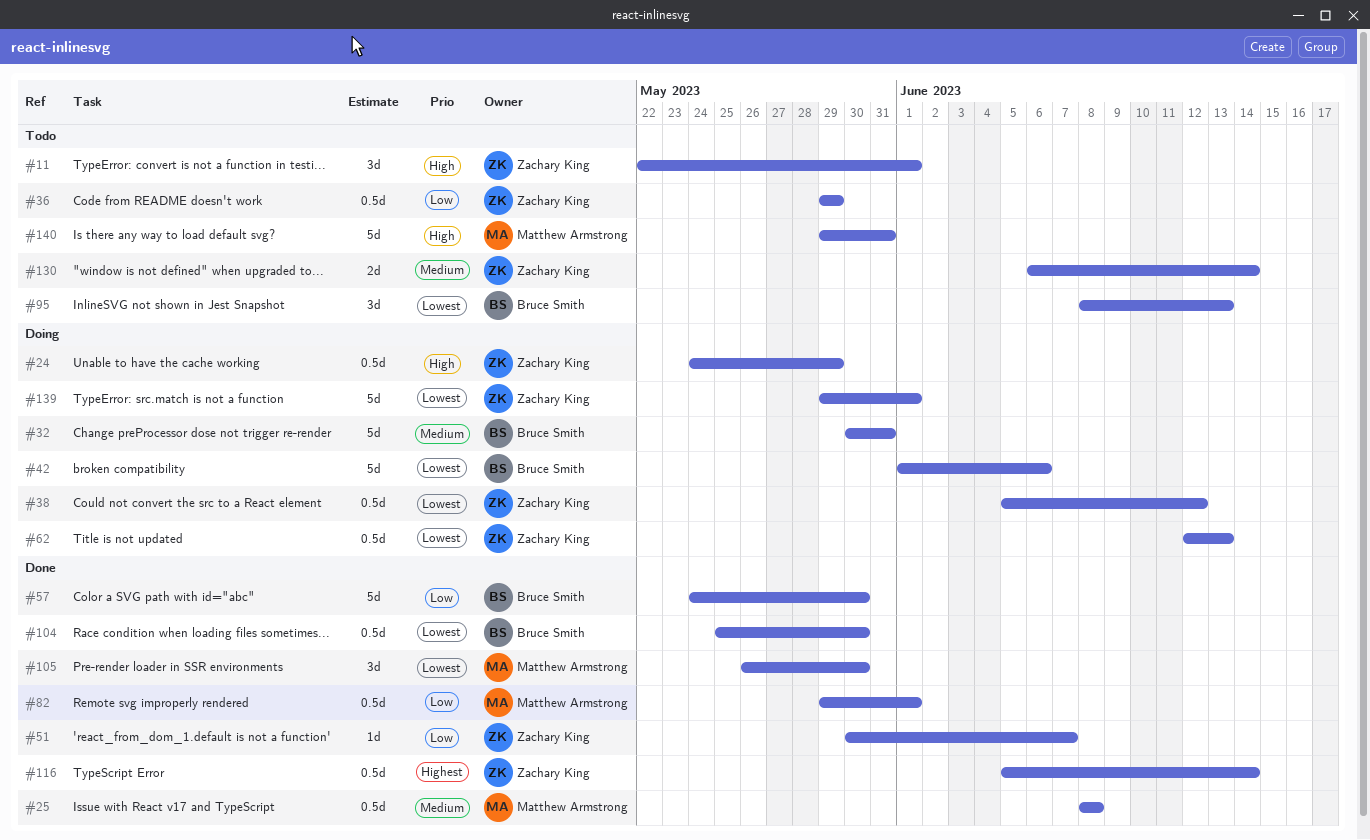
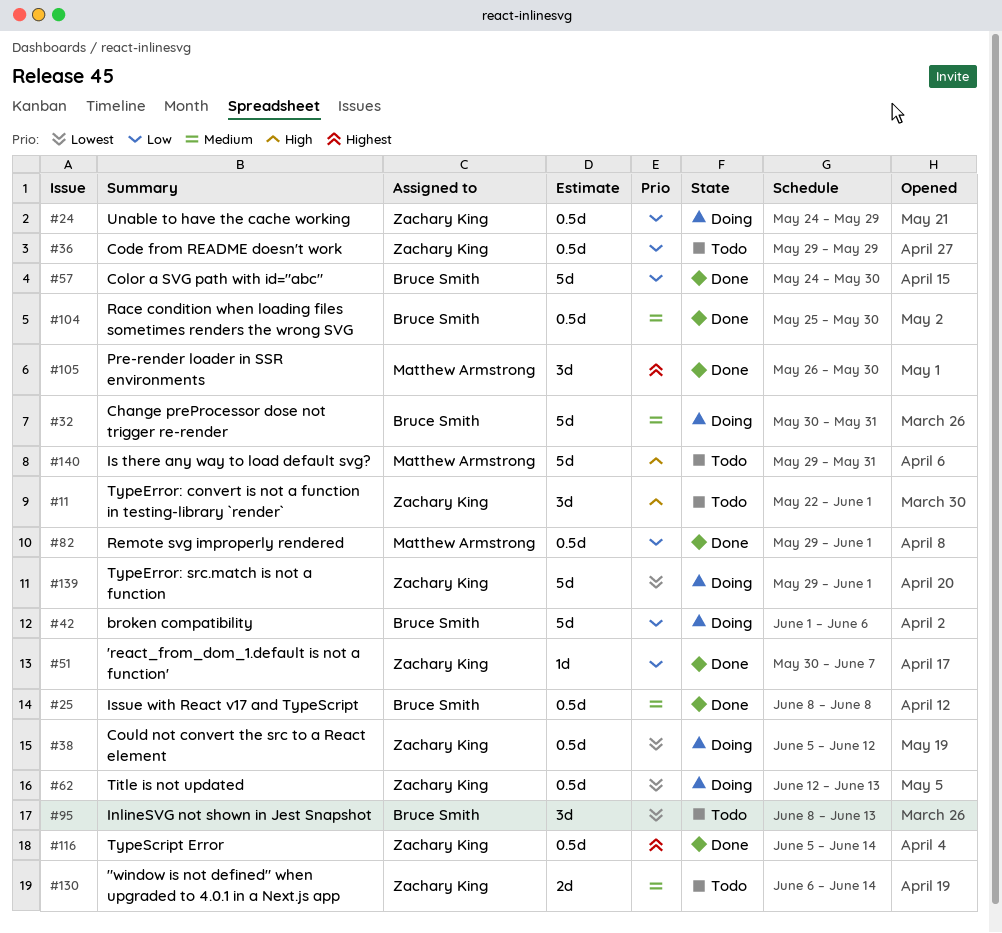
#24, priority: High -> Low
#25, owner: Matthew Armstrong -> Bruce Smith
#42, priority: Lowest -> Low
#104, priority: Lowest -> Medium
#105, priority: Lowest -> Highest

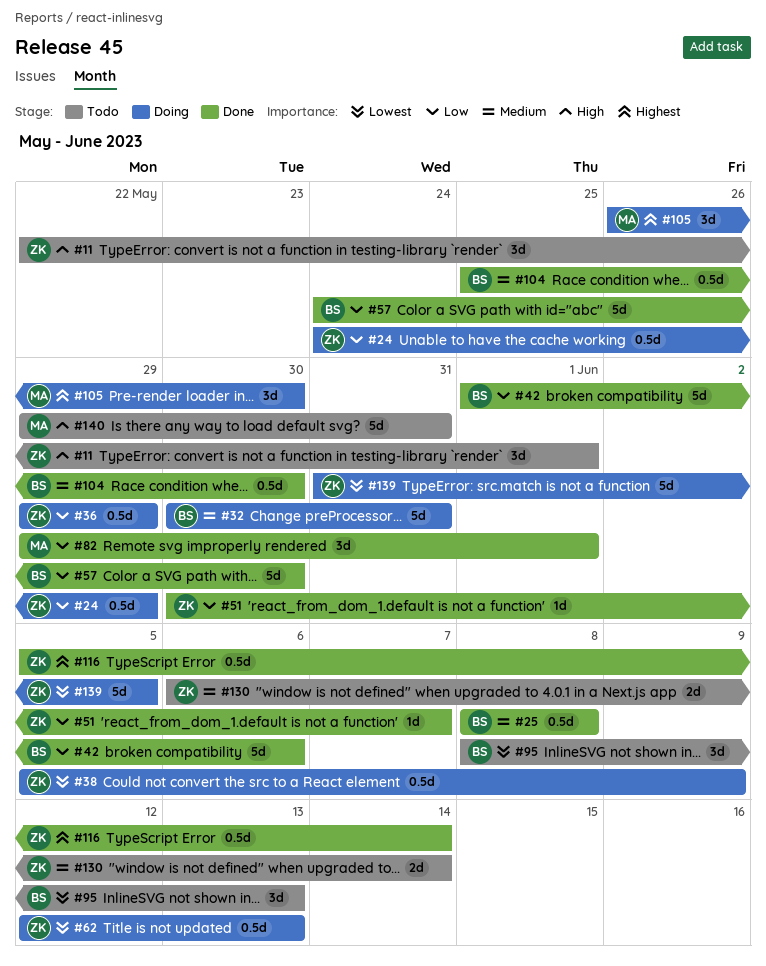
#36, status: Todo -> Doing
#38, due: Jun 12 -> Jun 9
#42, status: Doing -> Done
#82, estimate: 0.5d -> 3d
#105, status: Done -> Doing
#139, start: May 29 -> May 31
#139, due: Jun 1 -> Jun 5

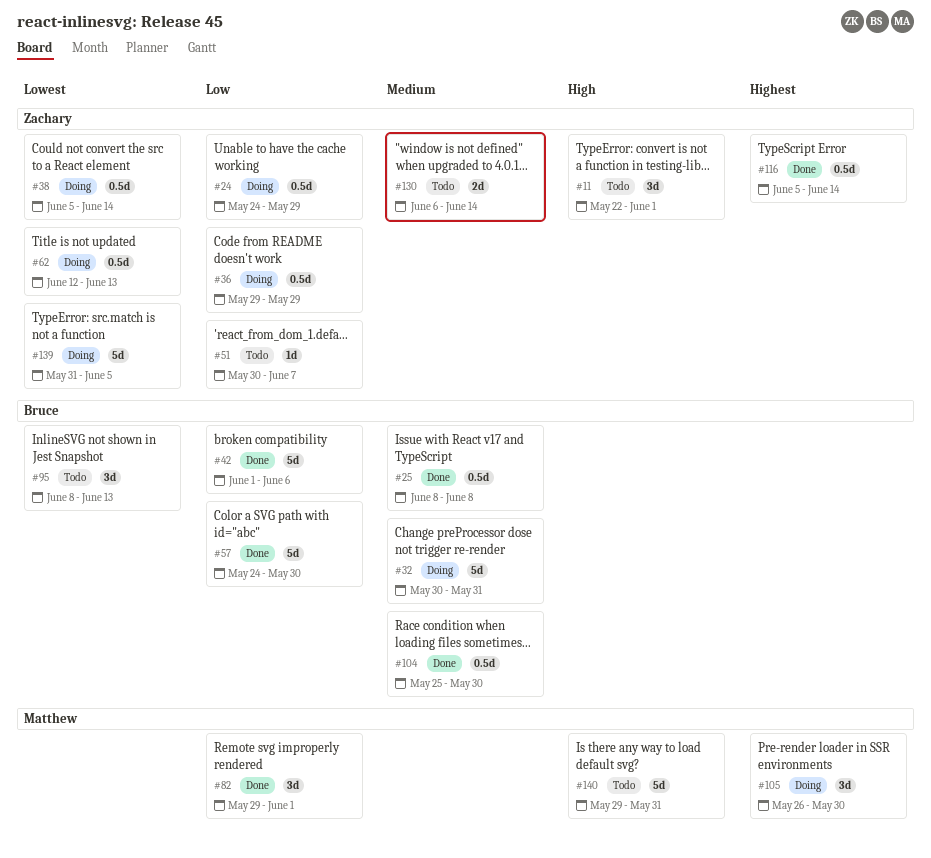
#38, due: Jun 9 -> Jun 14
#51, status: Done -> Todo

